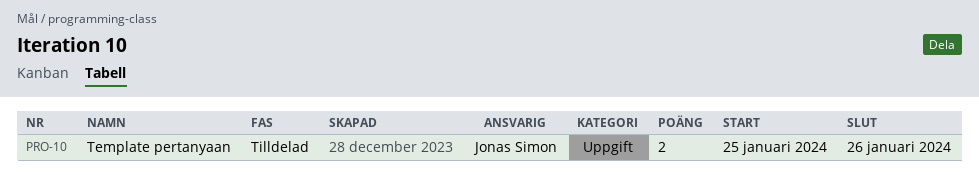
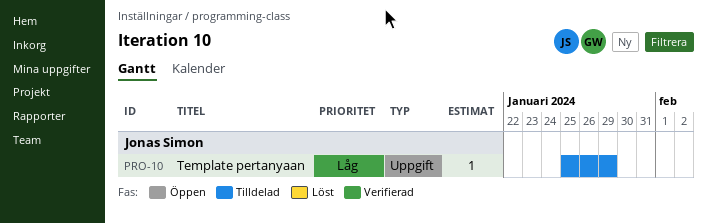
PRO-10, estimate: 2 -> 1
PRO-10, due: Jan 26 -> Jan 29

